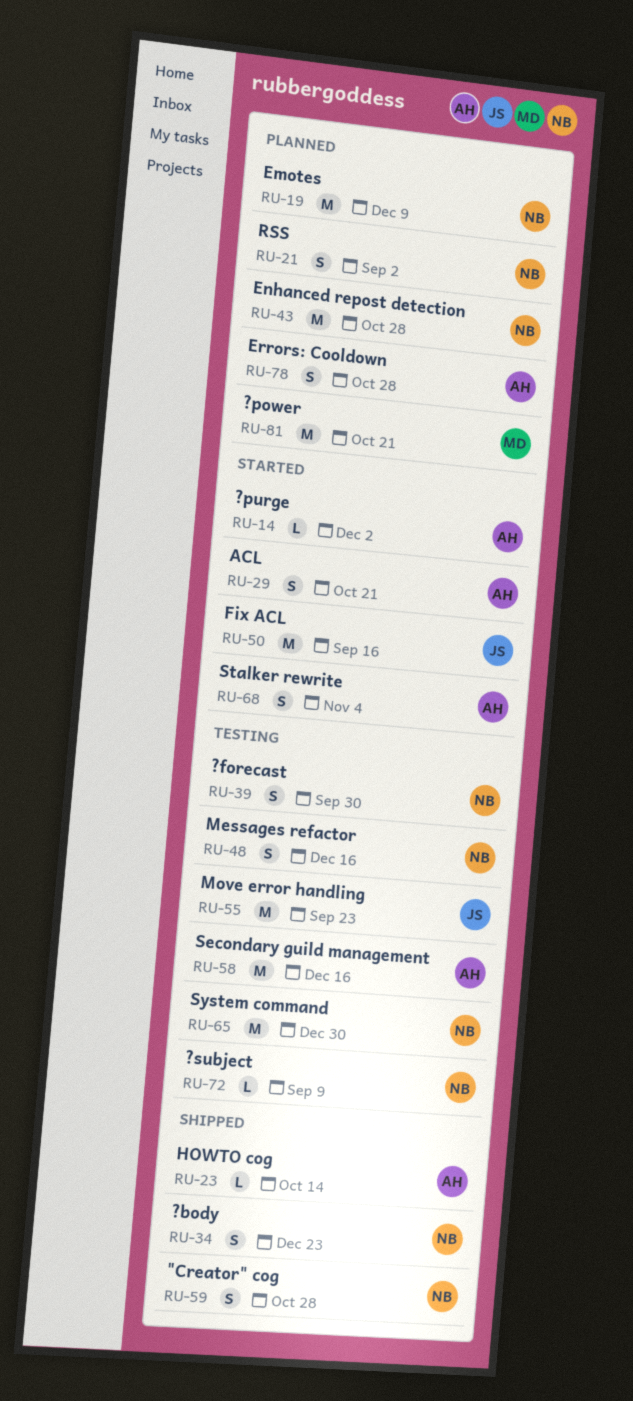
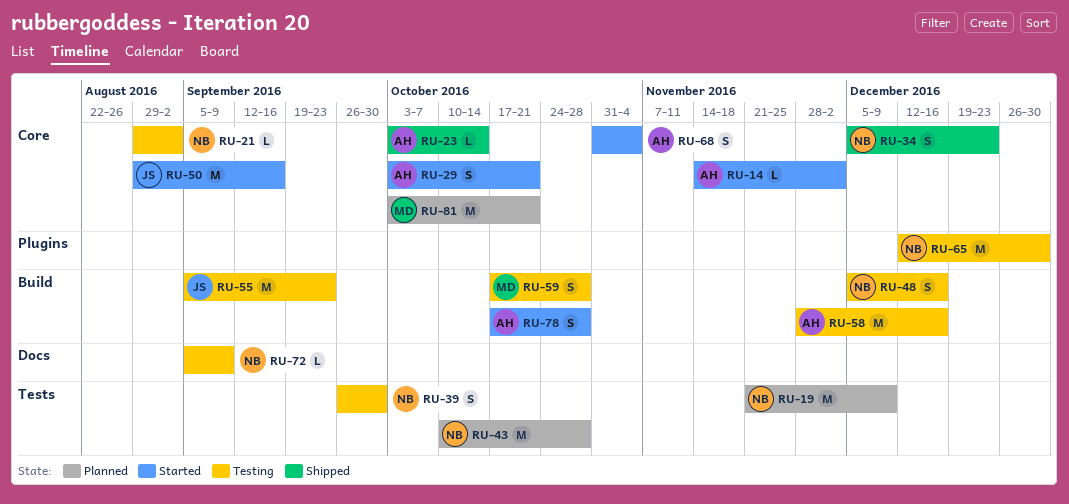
RU-21, status: Planned -> Testing
RU-21, estimate: S -> L
RU-59, status: Shipped -> Testing
RU-59, owner: NB -> MD
RU-78, status: Planned -> Started

